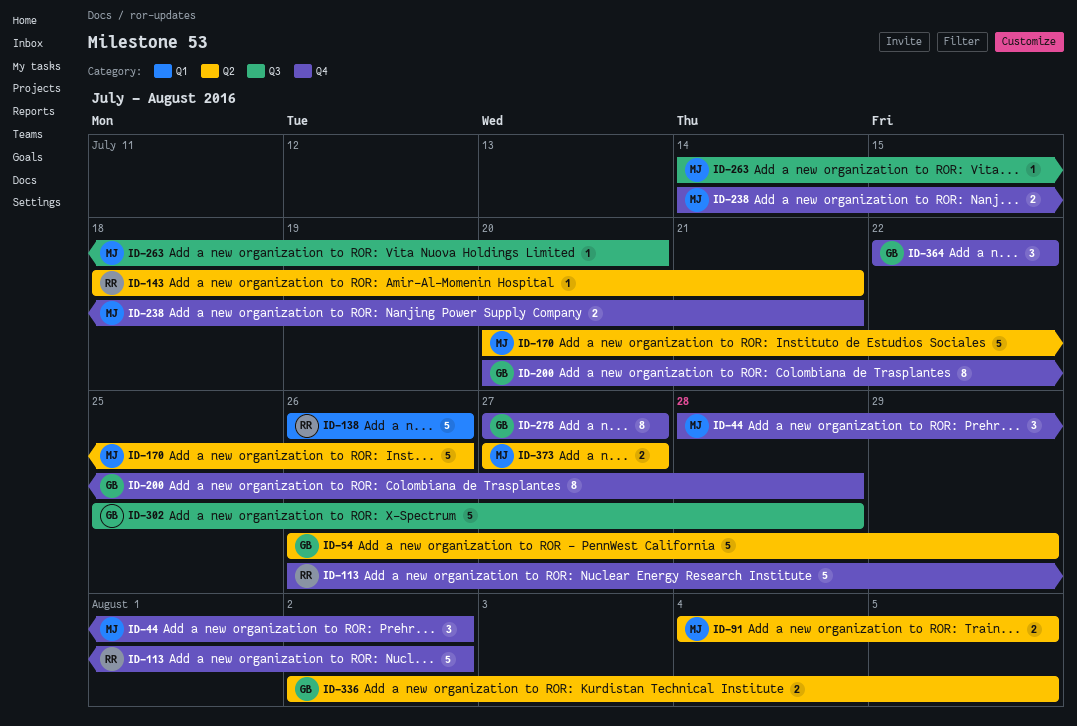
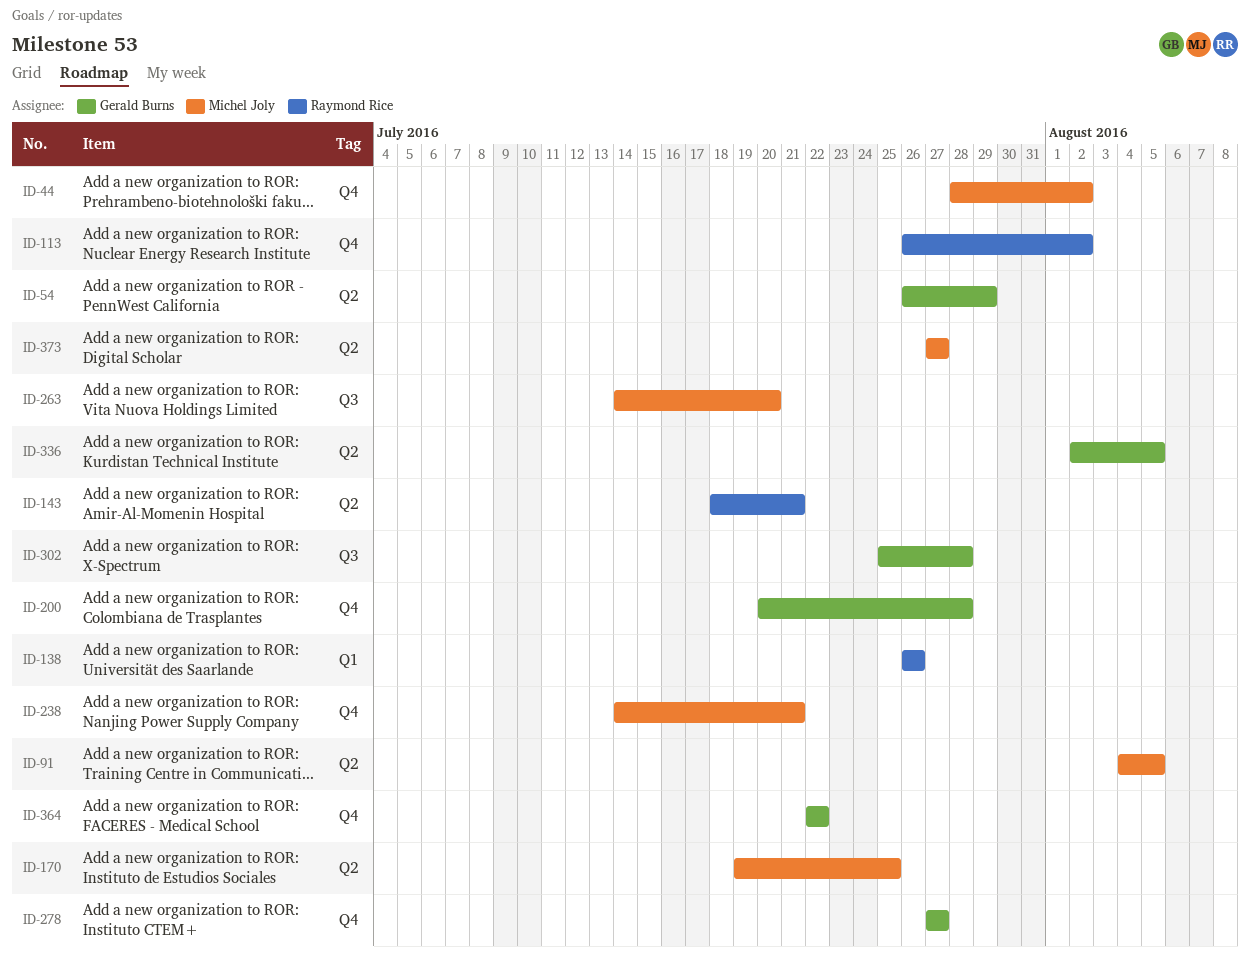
ID-170, start: Jul 20 -> Jul 19
ID-170, due: Jul 26 -> Jul 25

